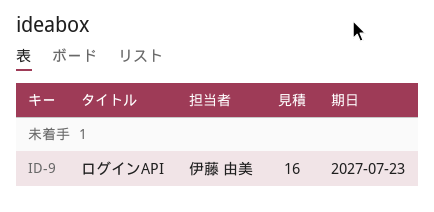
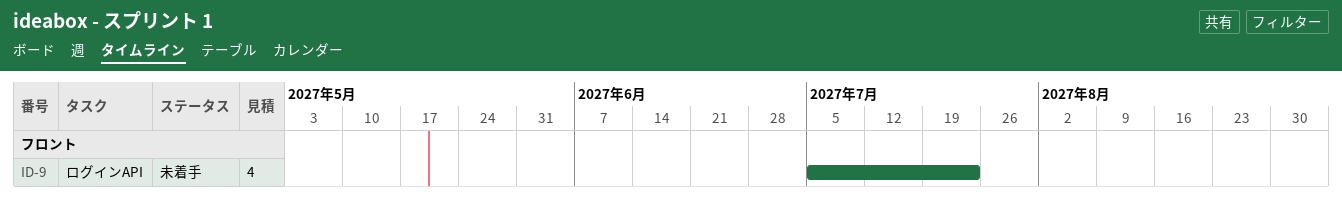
ID-9, estimate: 16 -> 4

